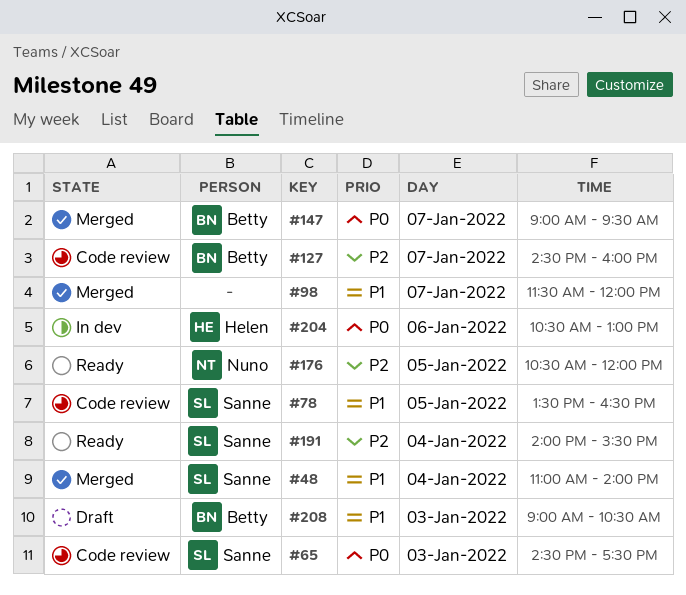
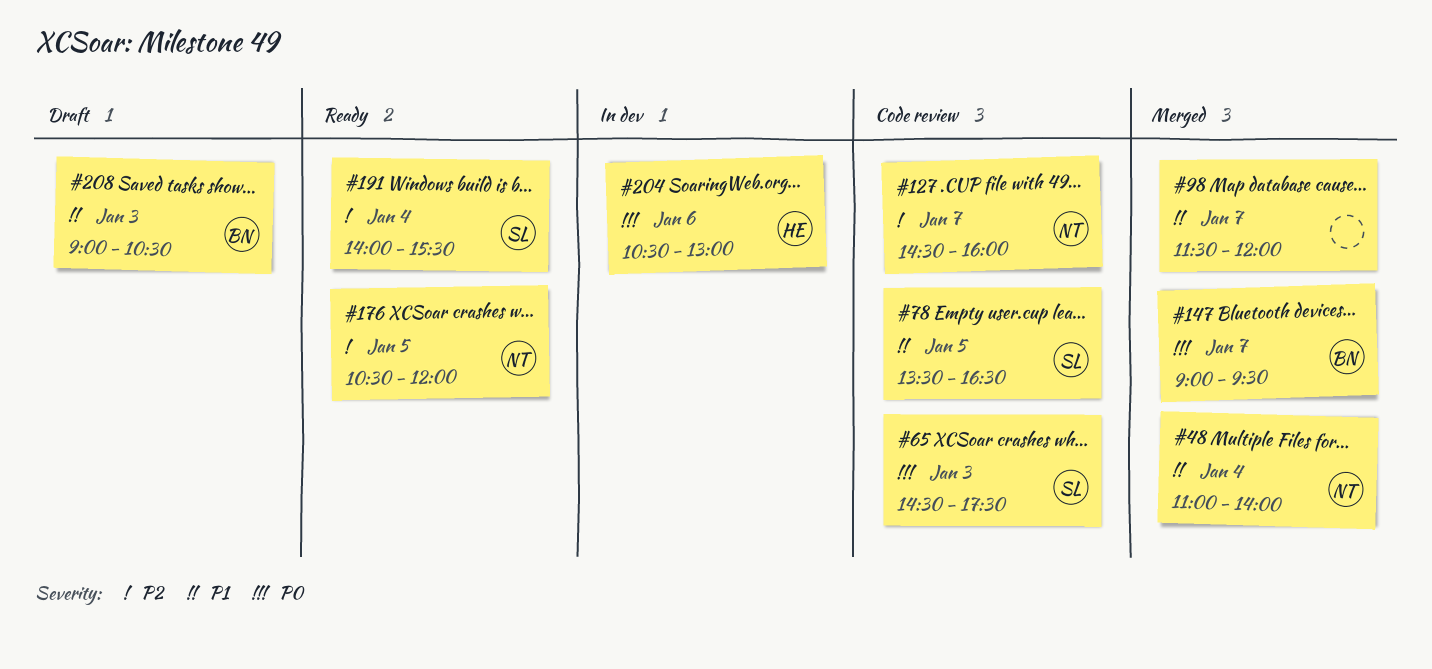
#48, owner: Sanne -> Nuno
#127, owner: Betty -> Nuno

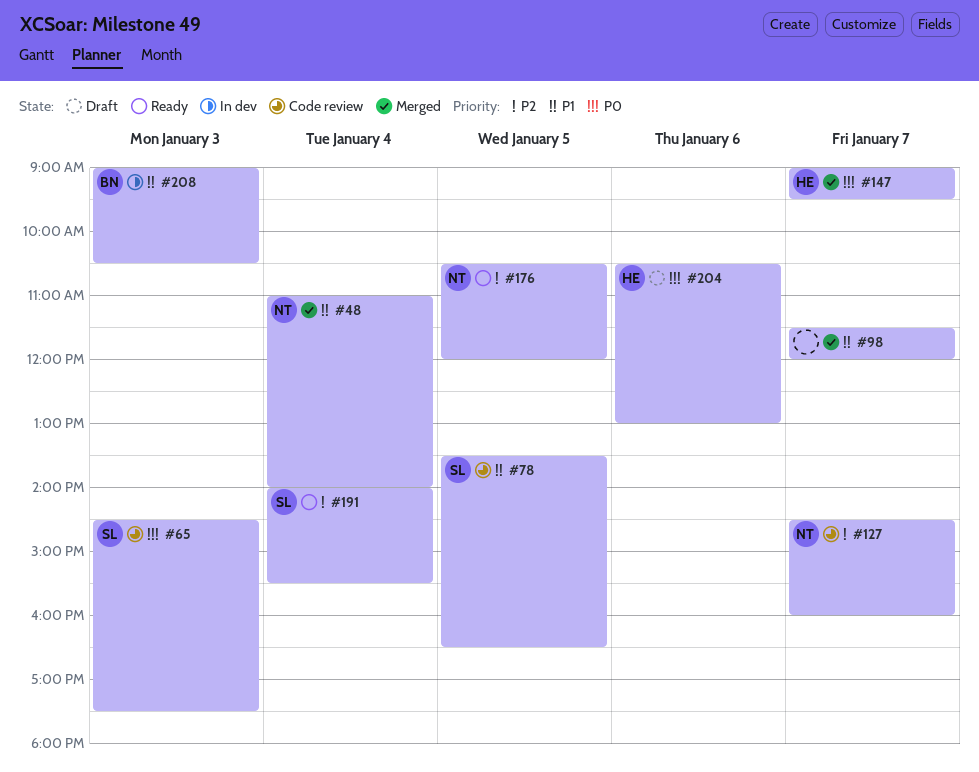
#147, owner: BN -> HE
#204, status: In dev -> Draft
#208, status: Draft -> In dev

